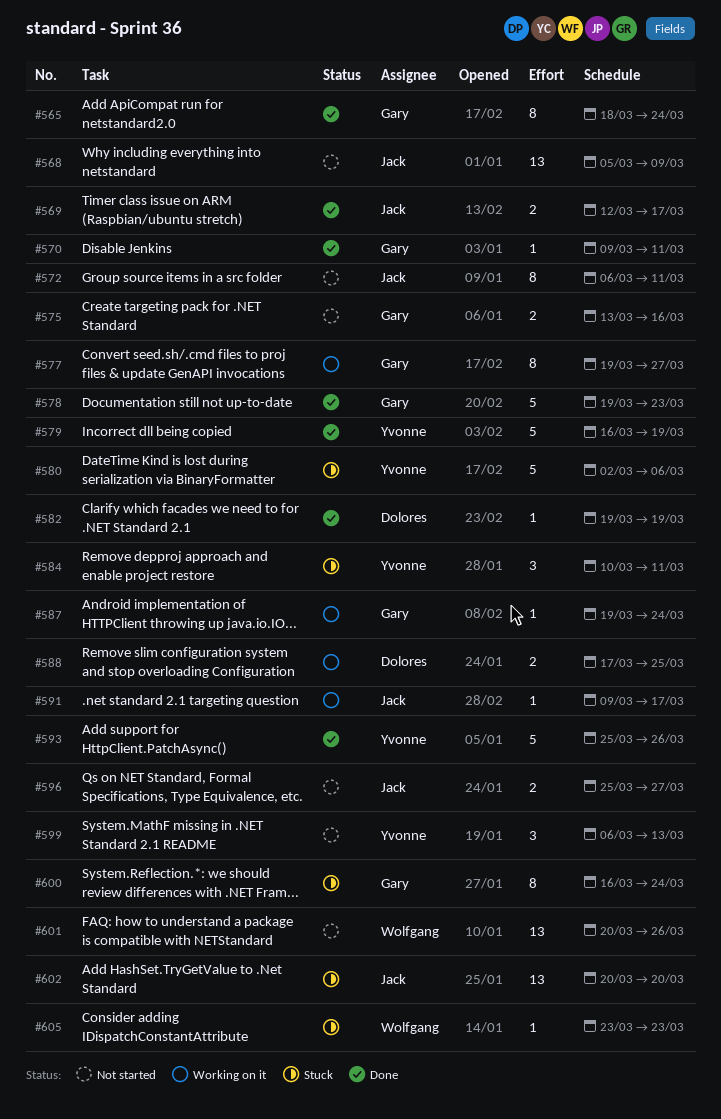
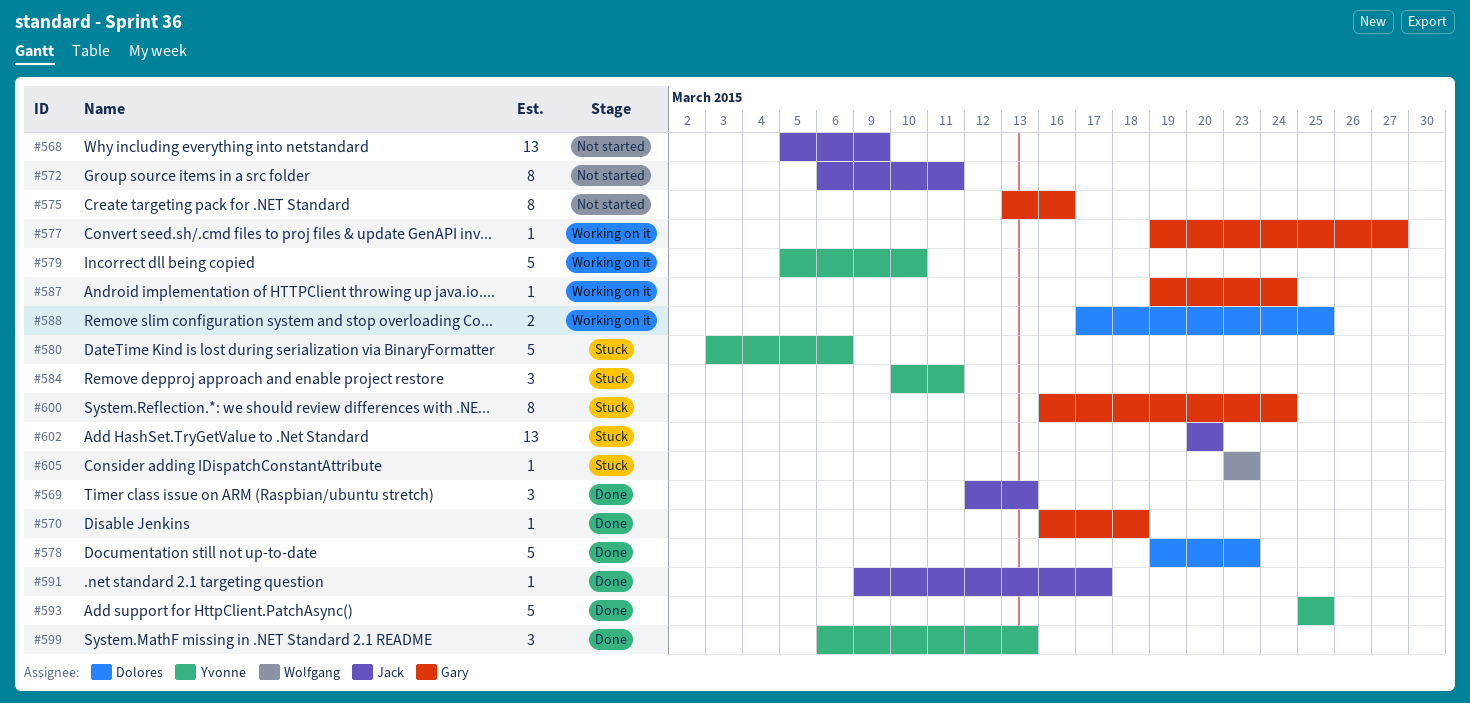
#565: present -> none
#569, estimate: 2 -> 3
#569, due: Mar 17 -> Mar 13
#570, start: Mar 9 -> Mar 16
#570, due: Mar 11 -> Mar 18
#575, estimate: 2 -> 8
#577, estimate: 8 -> 1
#578, owner: Gary -> Dolores
#579, status: Done -> Working on it
#579, start: Mar 16 -> Mar 5
#579, due: Mar 19 -> Mar 10
#580, start: Mar 2 -> Mar 3
#582: present -> none
#591, status: Working on it -> Done
#593, due: Mar 26 -> Mar 25
#596: present -> none
#599, status: Not started -> Done
#601: present -> none

